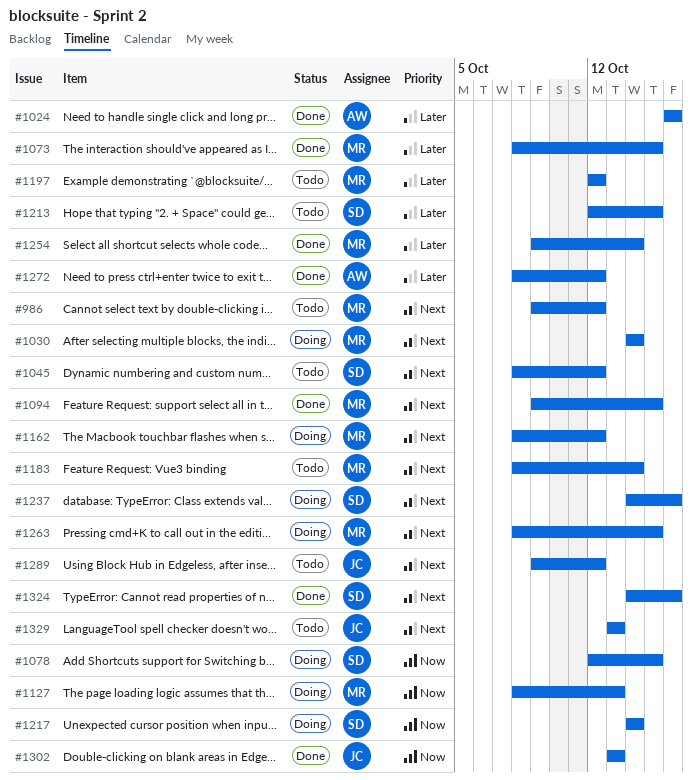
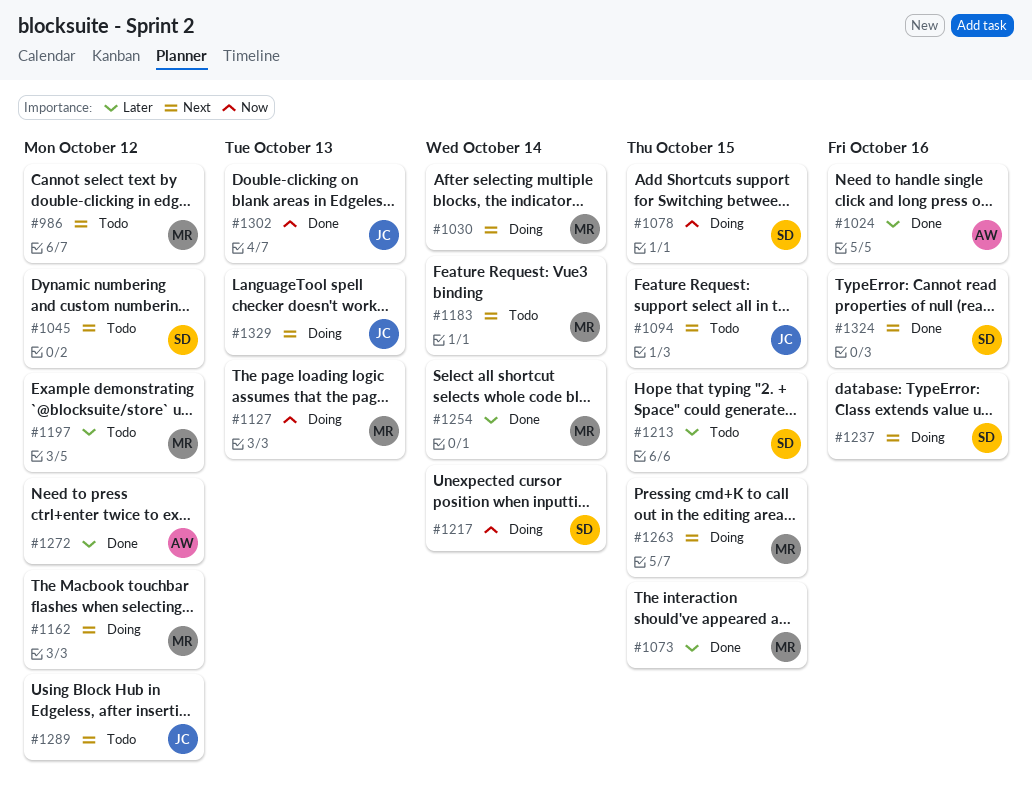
#1094, status: Done -> Todo
#1094, owner: MR -> JC
#1329, status: Todo -> Doing

